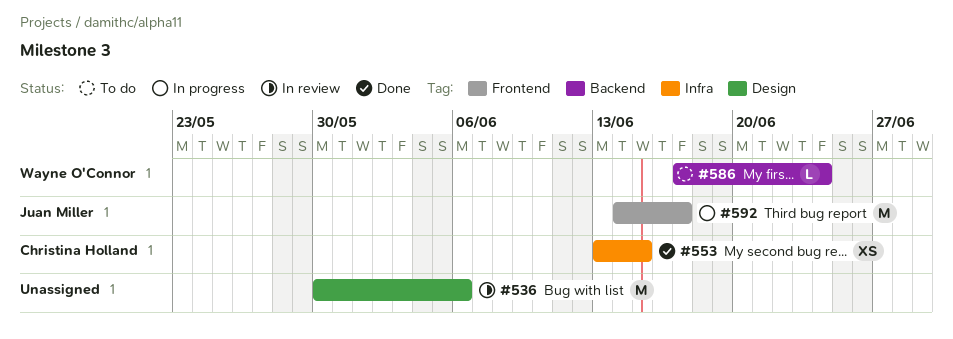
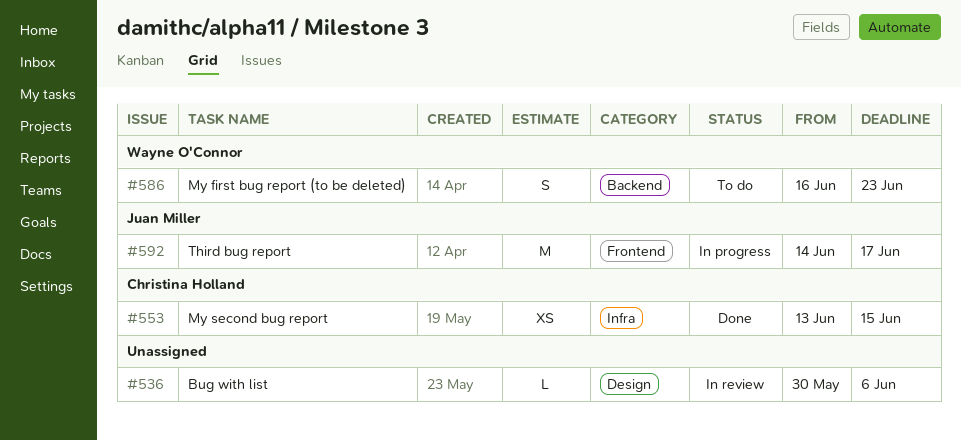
#536, estimate: M -> L
#586, estimate: L -> S
#586, start: Jun 17 -> Jun 16
#586, due: Jun 24 -> Jun 23

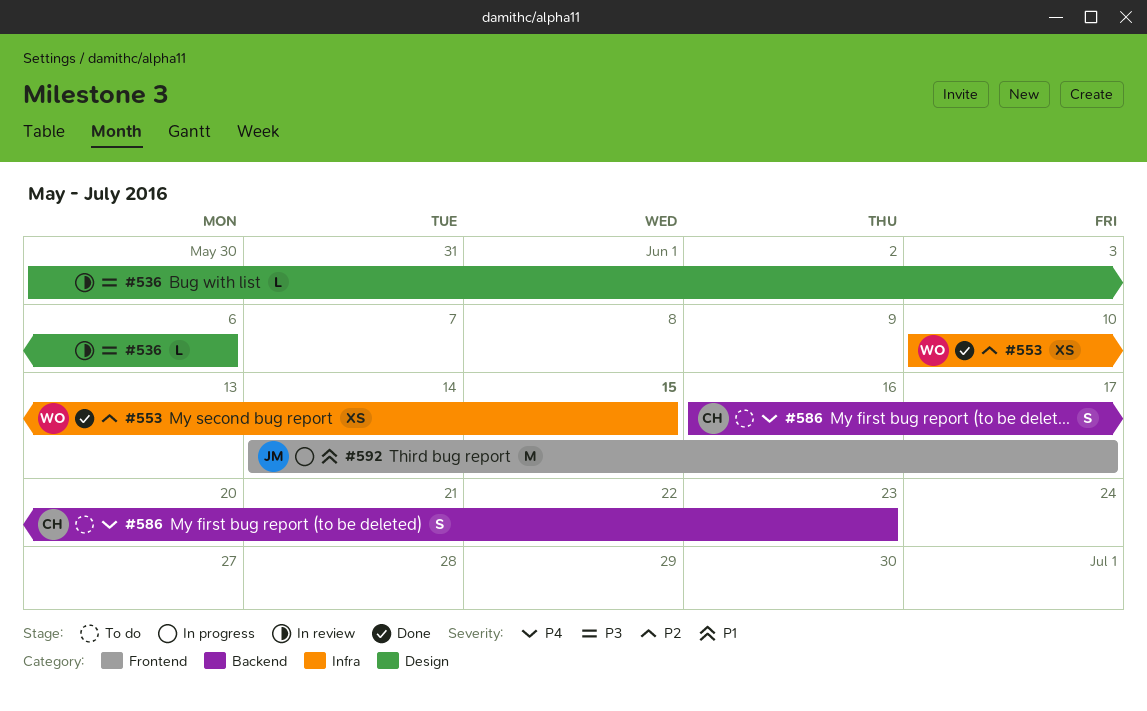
#553, owner: Christina Holland -> Wayne O'Connor
#553, start: Jun 13 -> Jun 10
#586, owner: Wayne O'Connor -> Christina Holland

